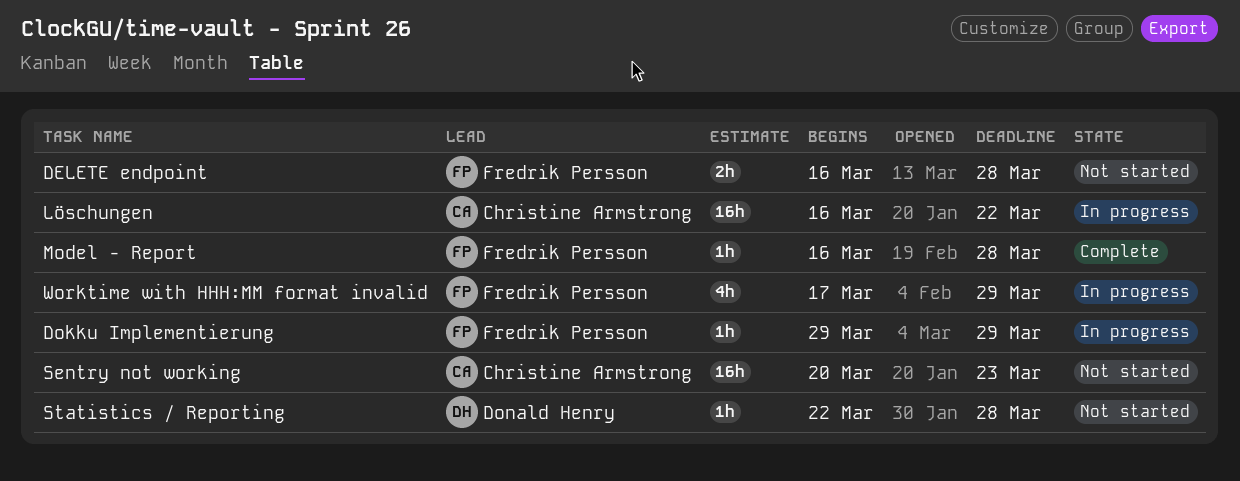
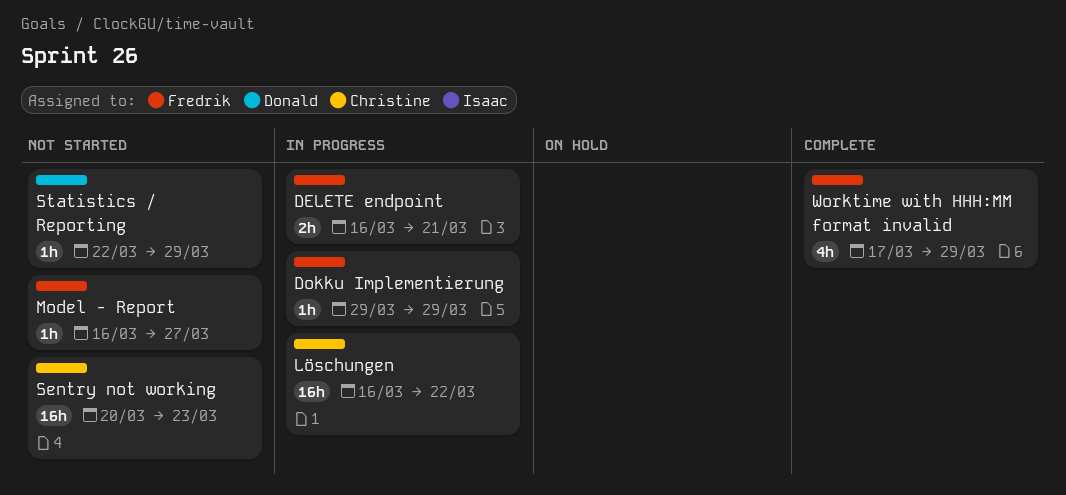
DELETE endpoint, status: Not started -> In progress
DELETE endpoint, due: Mar 28 -> Mar 21
Model - Report, status: Complete -> Not started
Model - Report, due: Mar 28 -> Mar 27
Statistics / Reporting, due: Mar 28 -> Mar 29
Worktime with HHH:MM format invalid, status: In progress -> Complete

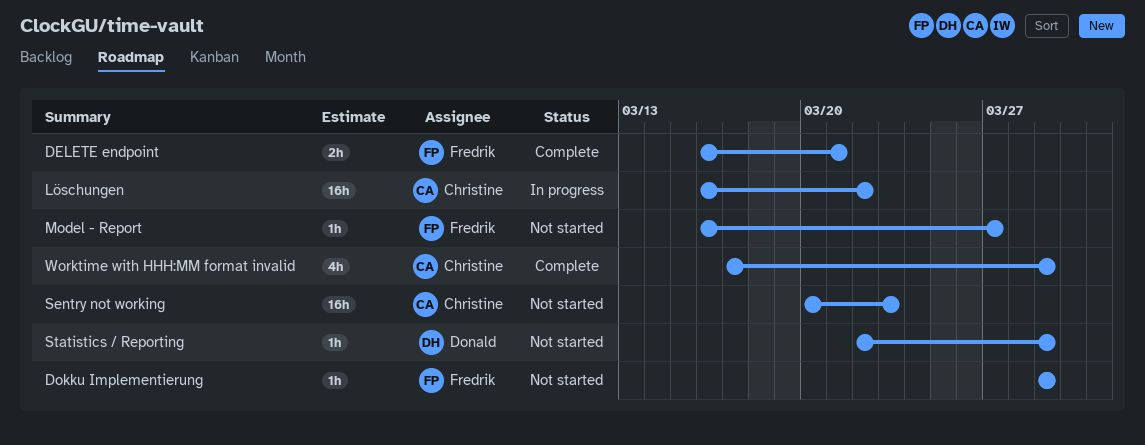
DELETE endpoint, status: In progress -> Complete
Dokku Implementierung, status: In progress -> Not started
Worktime with HHH:MM format invalid, owner: Fredrik -> Christine

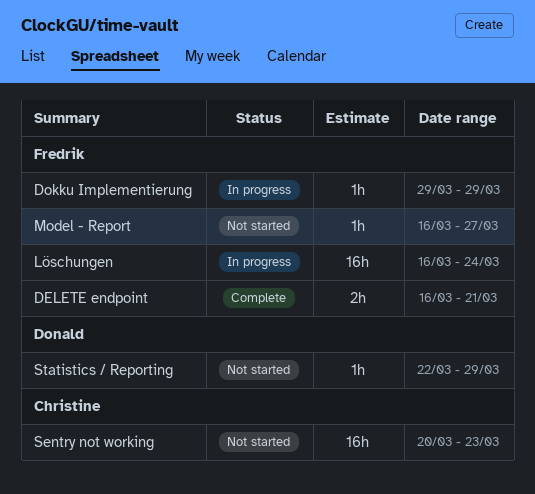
Dokku Implementierung, status: Not started -> In progress
Löschungen, owner: Christine -> Fredrik
Löschungen, due: Mar 22 -> Mar 24
Worktime with HHH:MM format invalid: present -> none

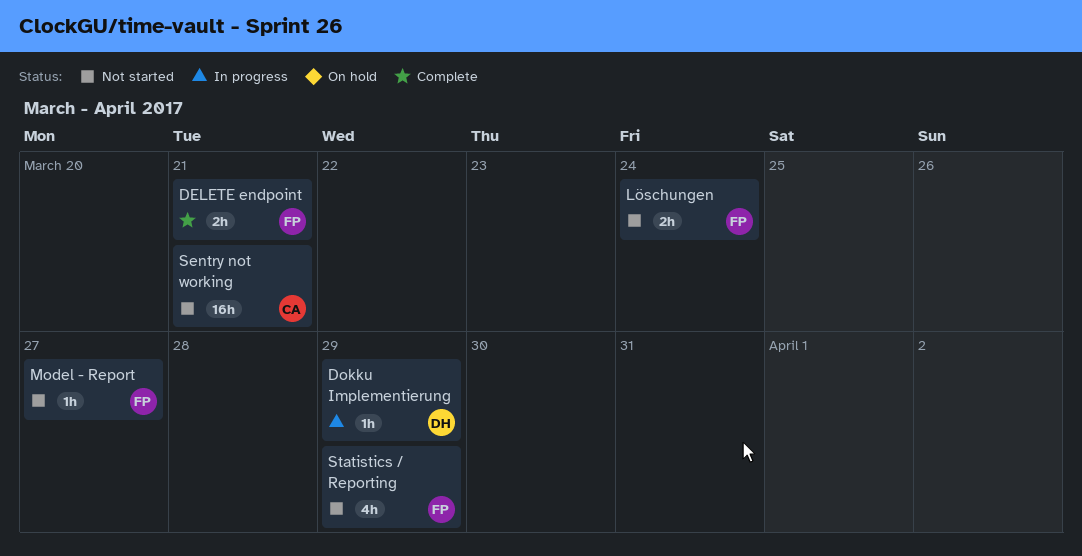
Dokku Implementierung, owner: Fredrik -> Donald
Löschungen, status: In progress -> Not started
Löschungen, estimate: 16h -> 2h
Sentry not working, due: Mar 23 -> Mar 21
Statistics / Reporting, owner: Donald -> Fredrik
Statistics / Reporting, estimate: 1h -> 4h

